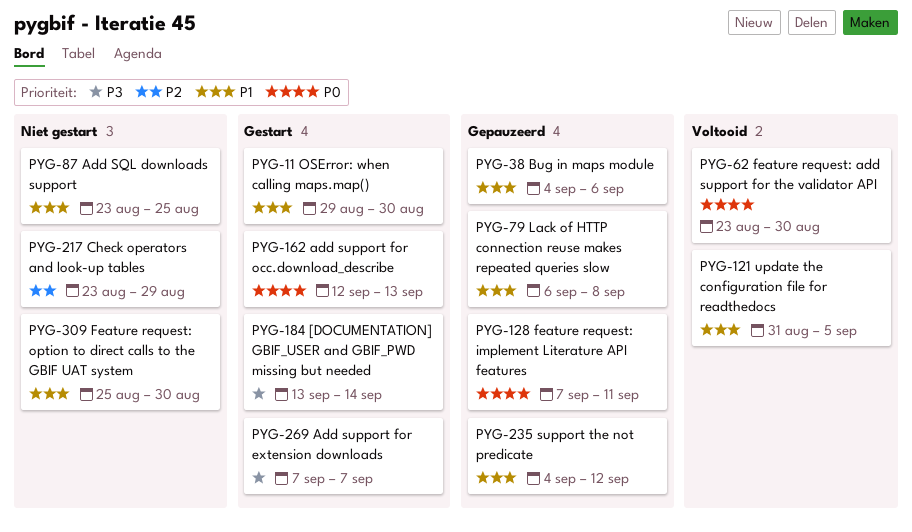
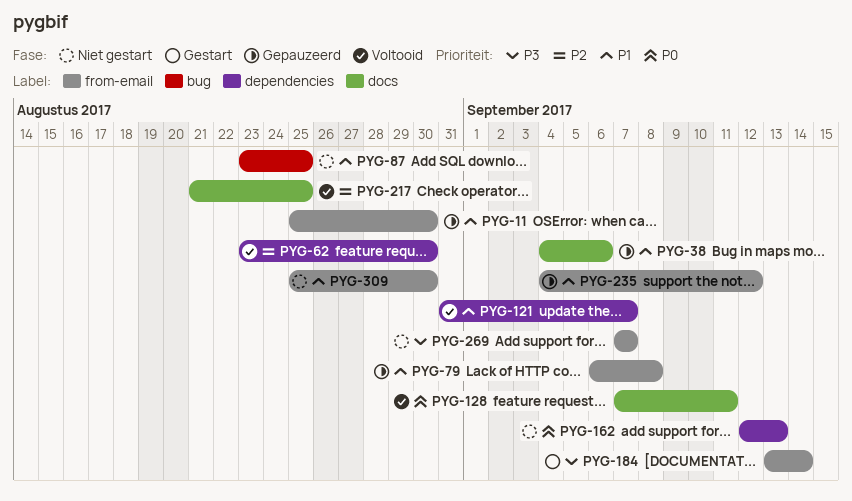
PYG-11, status: Gestart -> Gepauzeerd
PYG-11, start: Aug 29 -> Aug 25
PYG-62, priority: P0 -> P2
PYG-121, due: Sep 5 -> Sep 7
PYG-128, status: Gepauzeerd -> Voltooid
PYG-162, status: Gestart -> Niet gestart
PYG-217, status: Niet gestart -> Voltooid
PYG-217, start: Aug 23 -> Aug 21
PYG-217, due: Aug 29 -> Aug 25
PYG-269, status: Gestart -> Niet gestart

